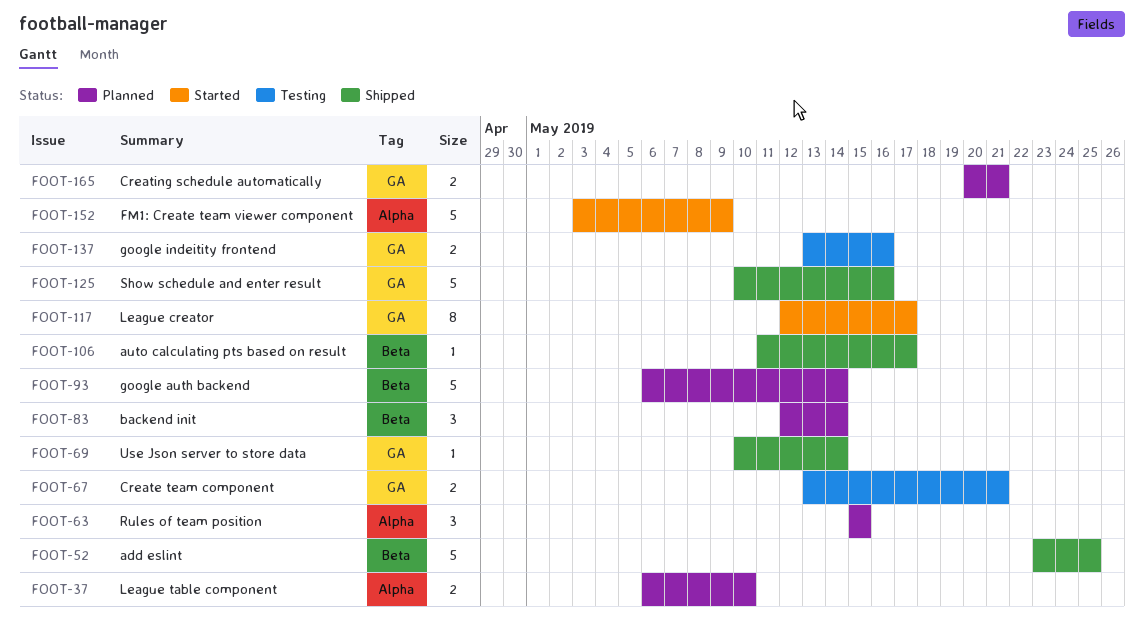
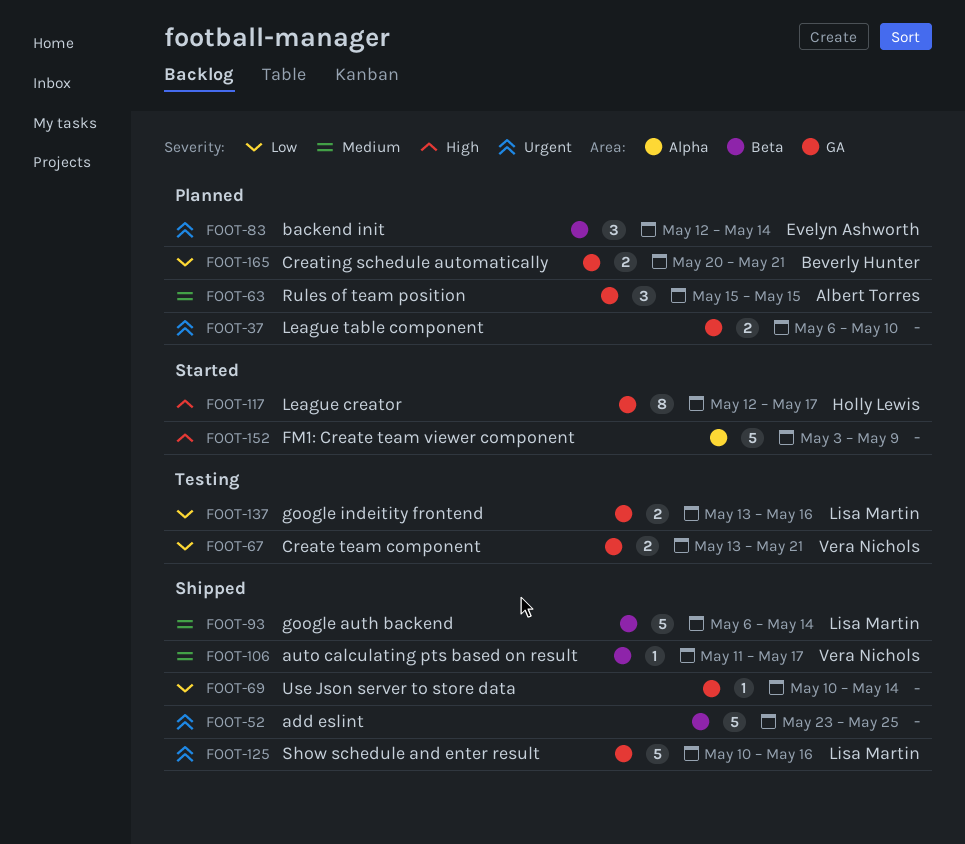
FOOT-37, label: Alpha -> GA
FOOT-63, label: Alpha -> GA
FOOT-93, status: Planned -> Shipped

